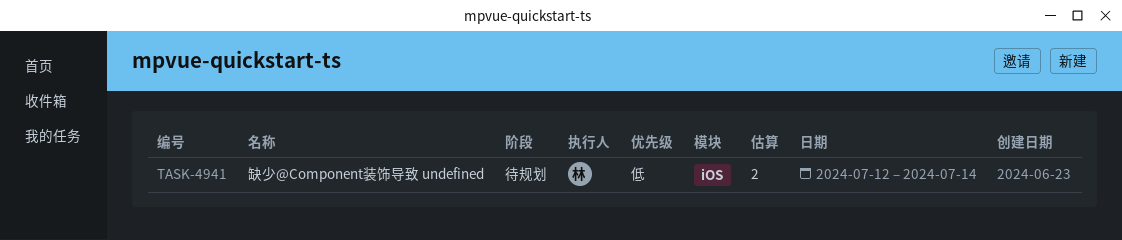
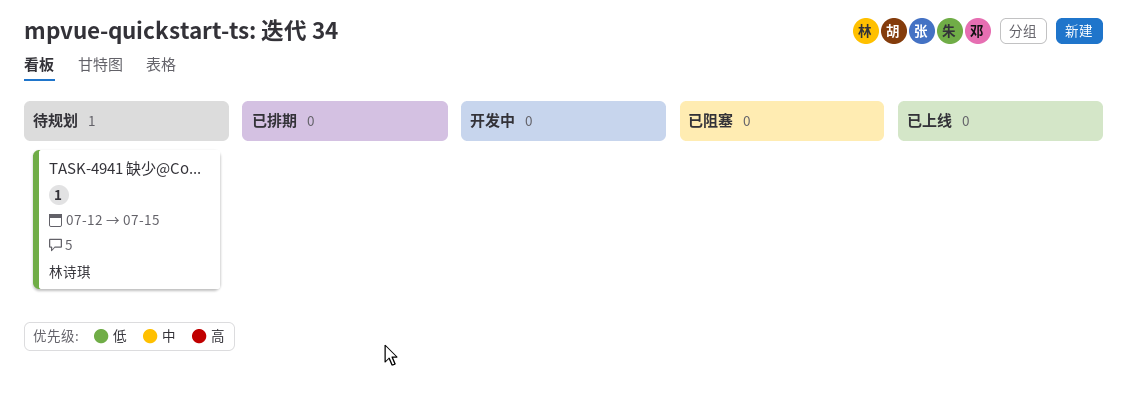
TASK-4941, estimate: 2 -> 1
TASK-4941, due: Jul 14 -> Jul 15

